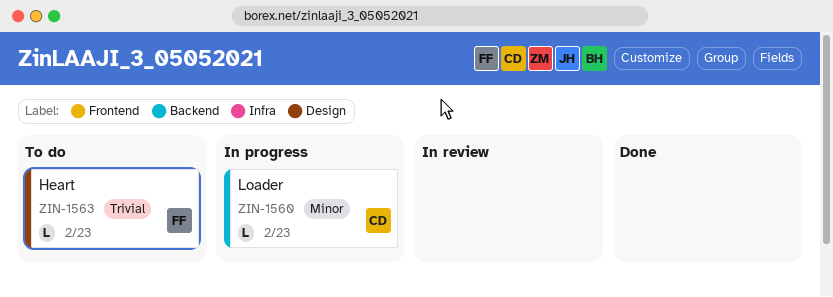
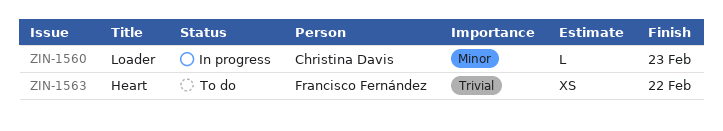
ZIN-1563, estimate: L -> XS
ZIN-1563, due: Feb 23 -> Feb 22

